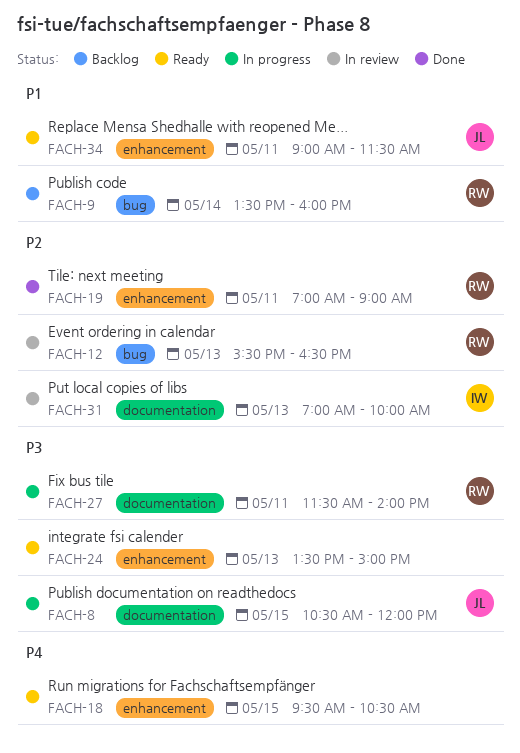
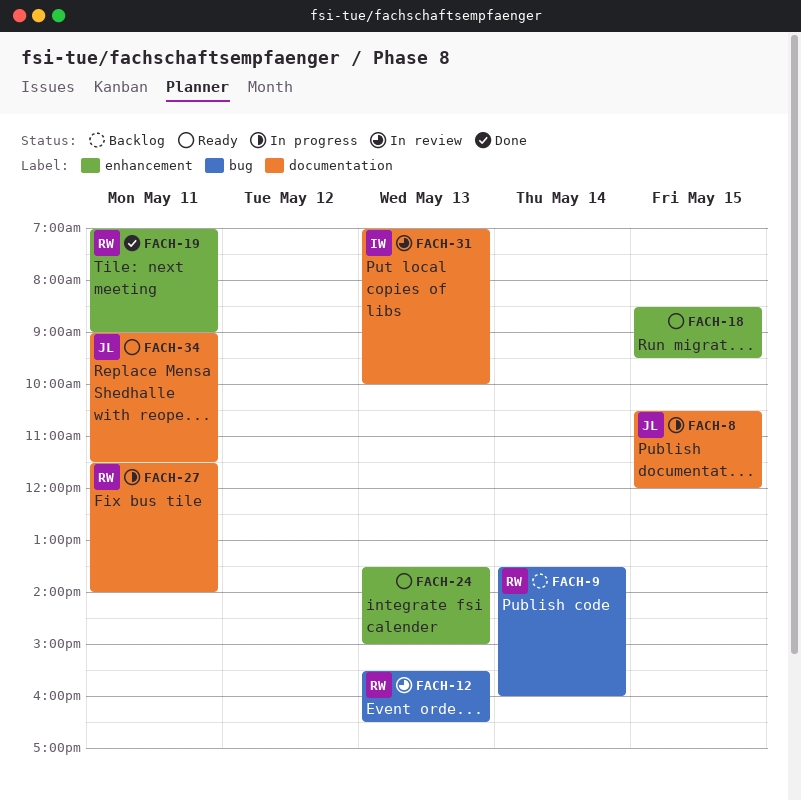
FACH-18, begins: 09:30 -> 08:30
FACH-18, ends: 10:30 -> 09:30
FACH-34, label: enhancement -> documentation

